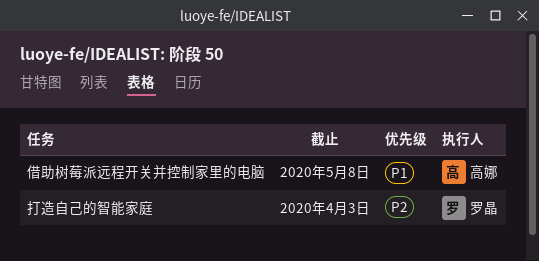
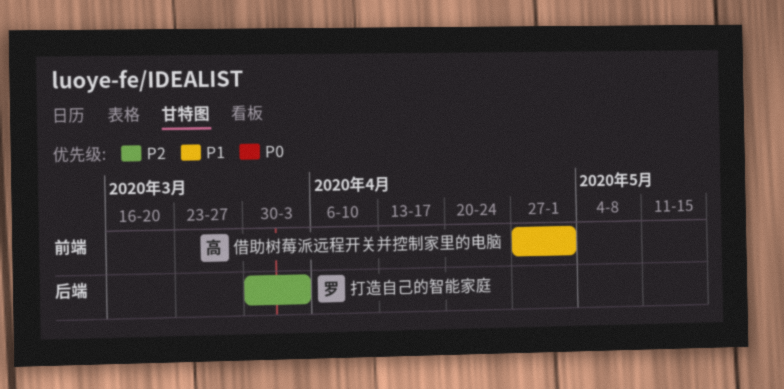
借助树莓派远程开关并控制家里的电脑, due: May 8 -> May 1

